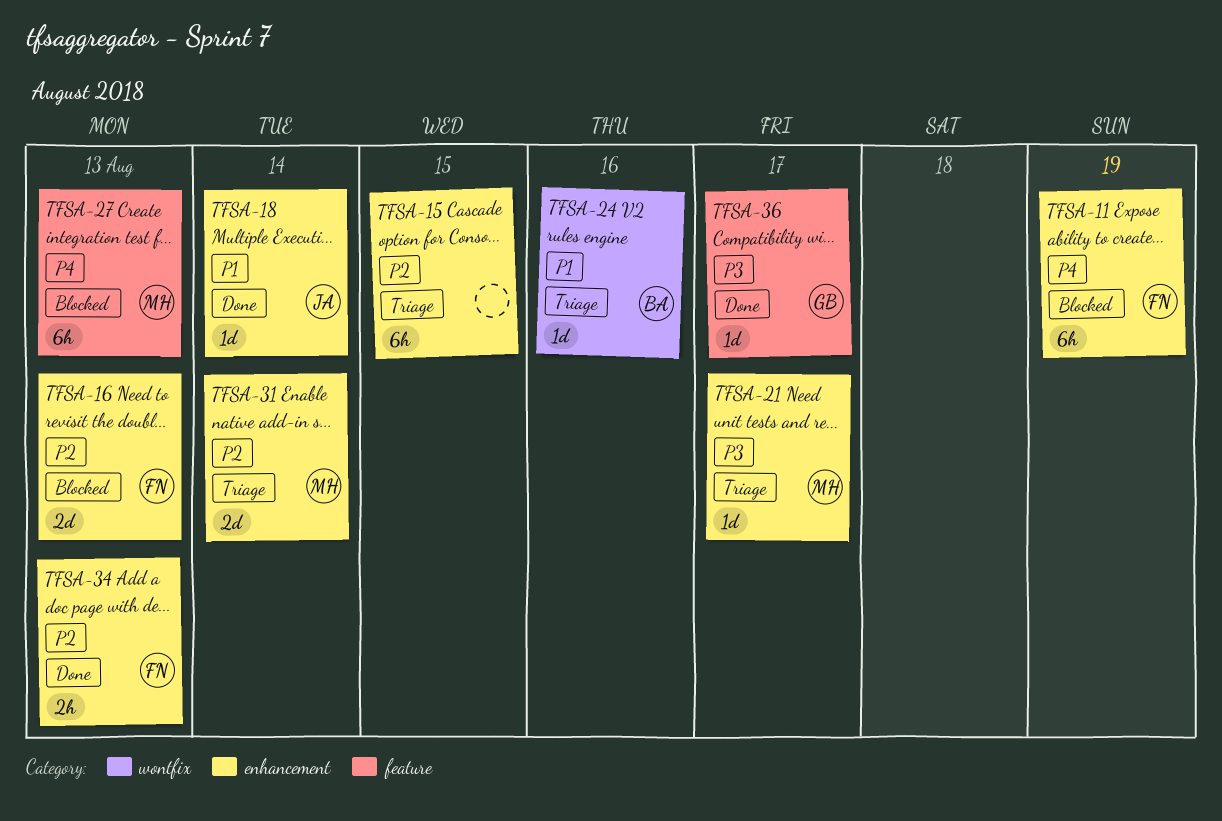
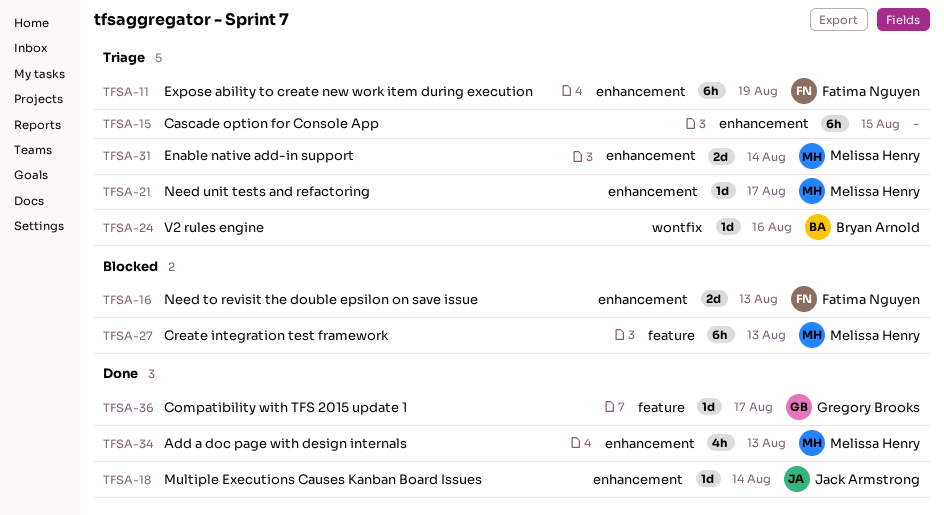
TFSA-11, status: Blocked -> Triage
TFSA-34, owner: Fatima Nguyen -> Melissa Henry
TFSA-34, estimate: 2h -> 4h

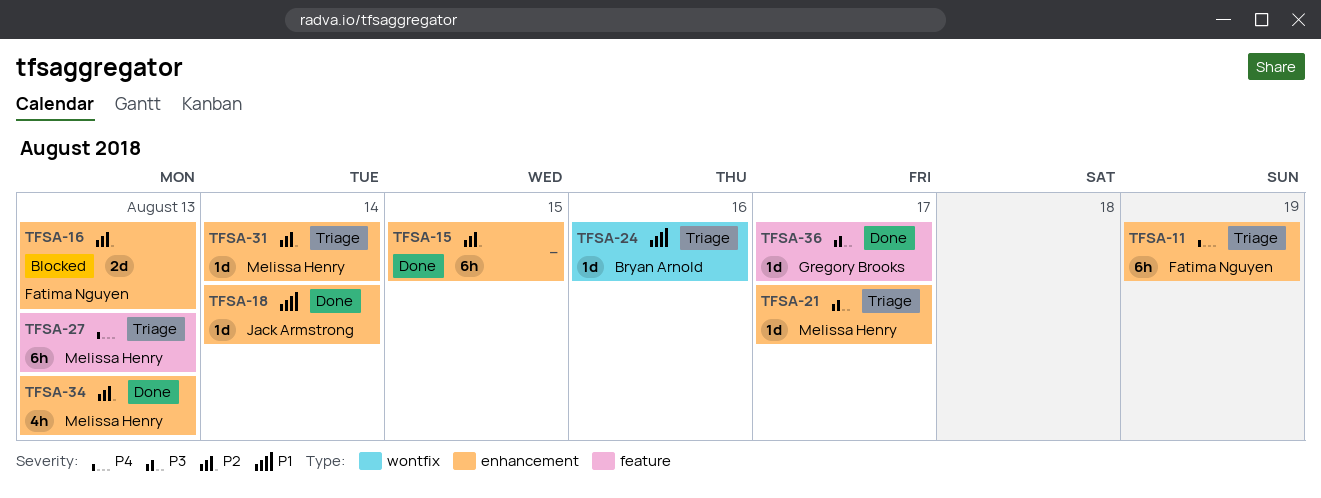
TFSA-15, status: Triage -> Done
TFSA-27, status: Blocked -> Triage
TFSA-31, estimate: 2d -> 1d

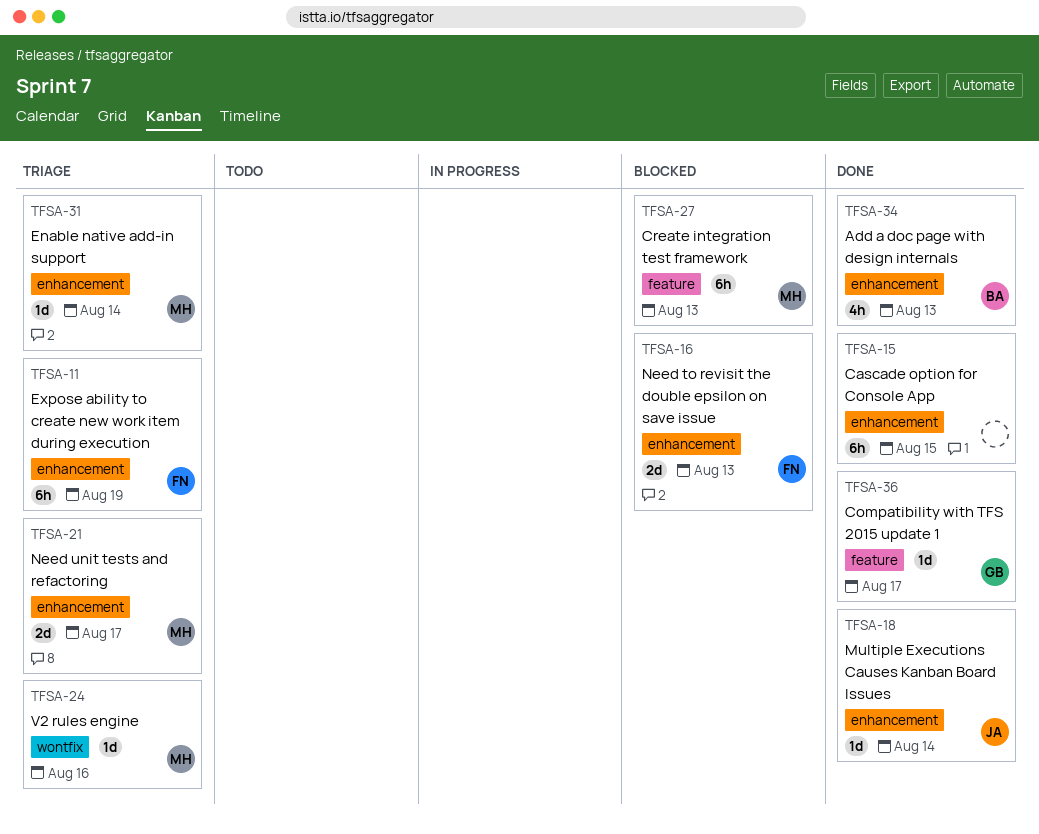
TFSA-21, estimate: 1d -> 2d
TFSA-24, owner: Bryan Arnold -> Melissa Henry
TFSA-27, status: Triage -> Blocked
TFSA-34, owner: Melissa Henry -> Bryan Arnold

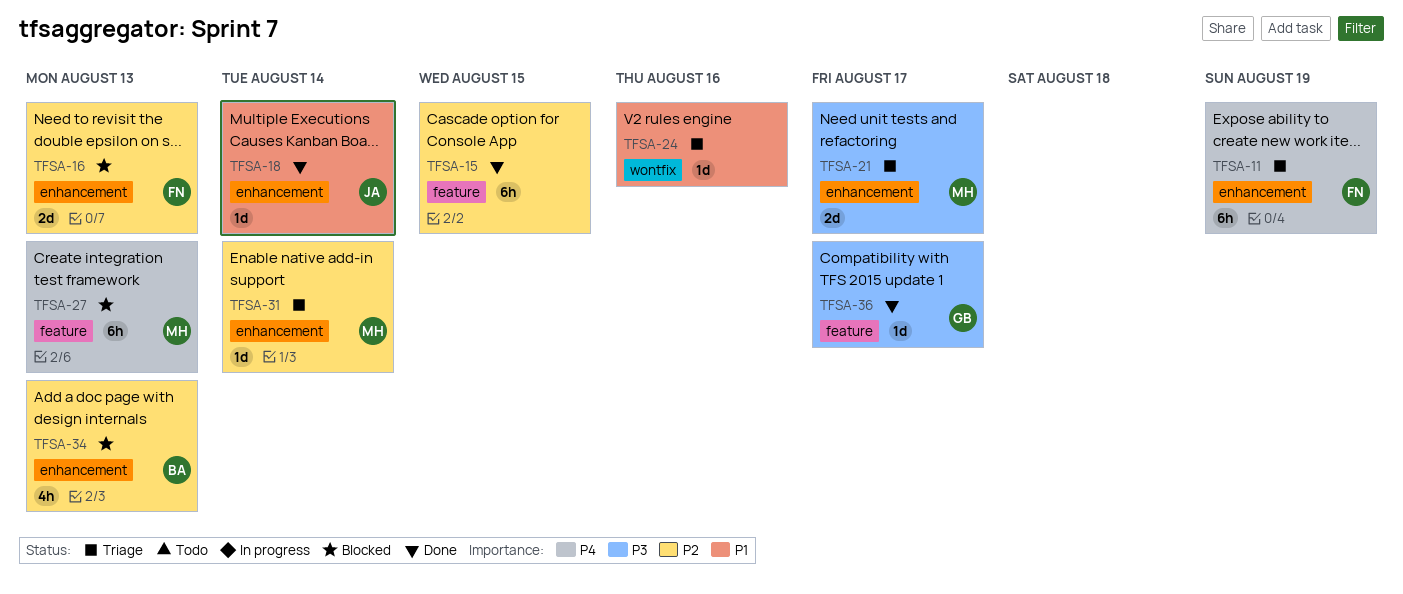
TFSA-15, label: enhancement -> feature
TFSA-24, owner: MH -> none
TFSA-34, status: Done -> Blocked

